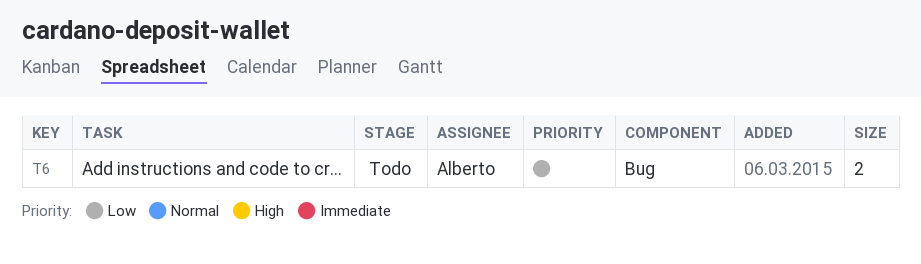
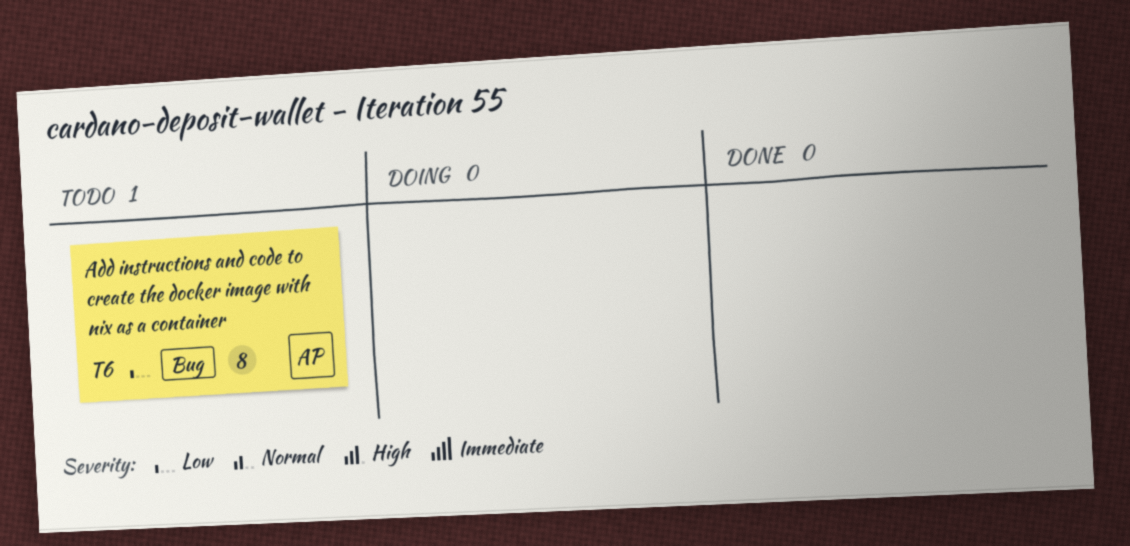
T6, estimate: 2 -> 8

